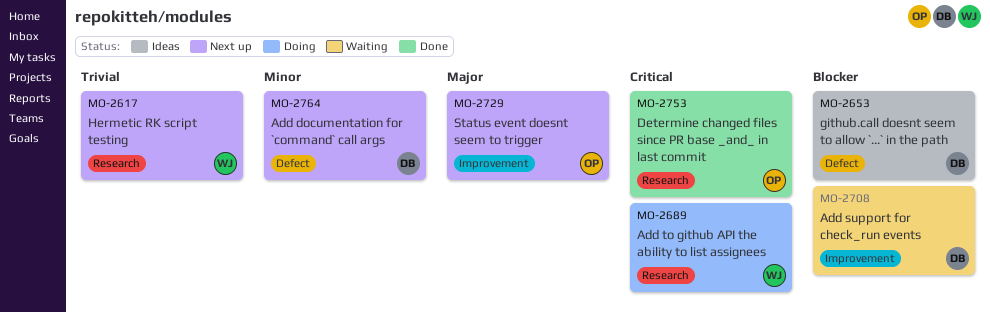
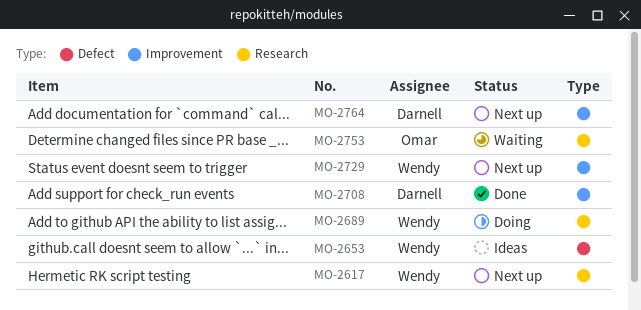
MO-2653, owner: Darnell -> Wendy
MO-2708, status: Waiting -> Done
MO-2729, owner: Omar -> Wendy
MO-2753, status: Done -> Waiting
MO-2764, label: Defect -> Improvement

